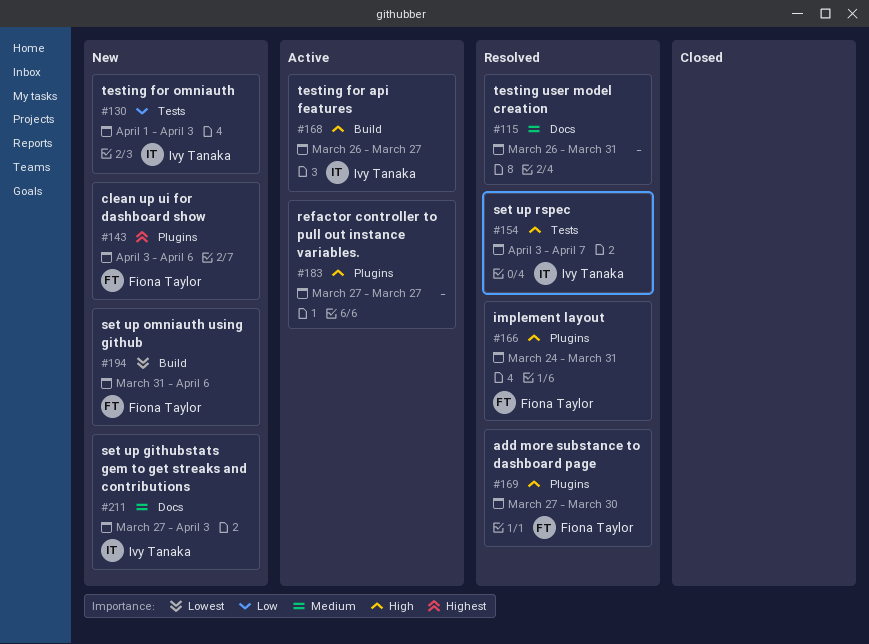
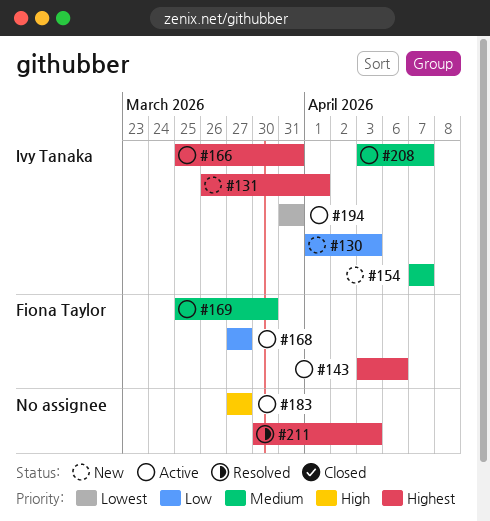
#115: present -> none
#131: none -> present
#143, status: New -> Active
#154, status: Resolved -> New
#154, priority: High -> Medium
#154, start: Apr 3 -> Apr 7
#166, status: Resolved -> Active
#166, owner: Fiona Taylor -> Ivy Tanaka
#166, priority: High -> Highest
#166, start: Mar 24 -> Mar 25
#168, owner: Ivy Tanaka -> Fiona Taylor
#168, priority: High -> Low
#168, start: Mar 26 -> Mar 27
#169, status: Resolved -> Active
#169, priority: High -> Medium
#169, start: Mar 27 -> Mar 25
#194, status: New -> Active
#194, owner: Fiona Taylor -> Ivy Tanaka
#194, due: Apr 6 -> Mar 31
#208: none -> present
#211, status: New -> Resolved
#211, owner: Ivy Tanaka -> none
#211, priority: Medium -> Highest
#211, start: Mar 27 -> Mar 30

